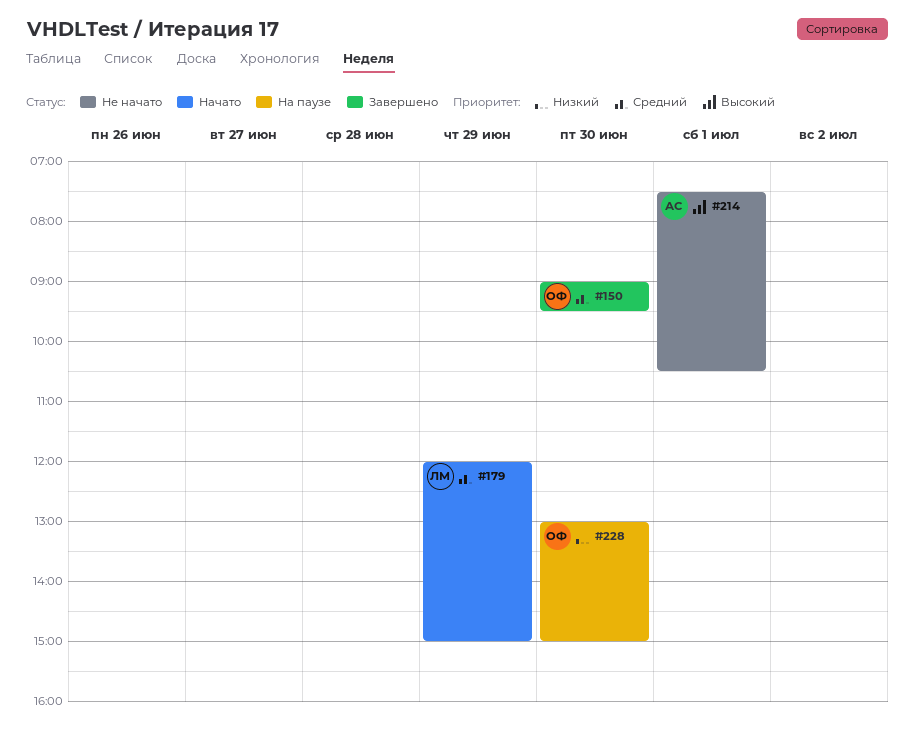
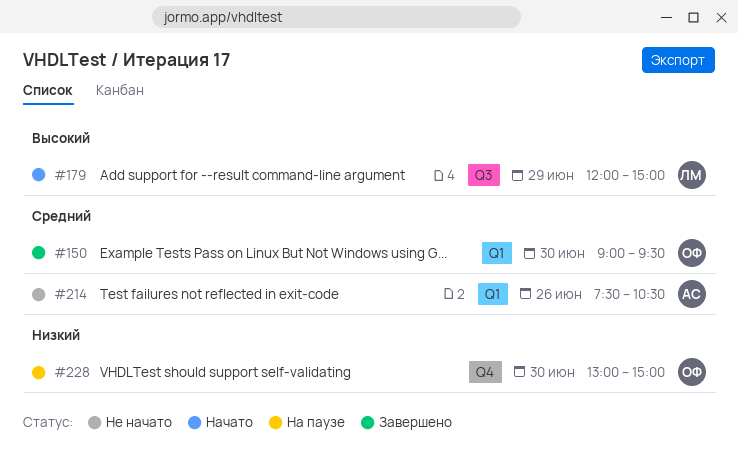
#179, priority: Средний -> Высокий
#214, priority: Высокий -> Средний
#214, day: Jul 1 -> Jun 26

